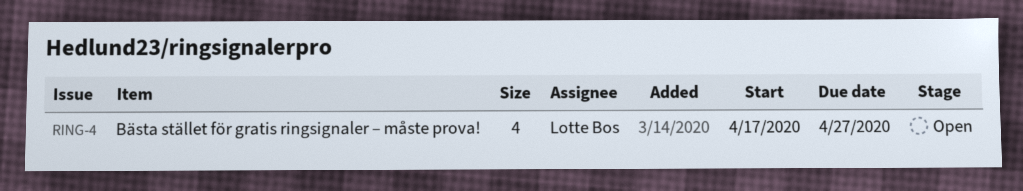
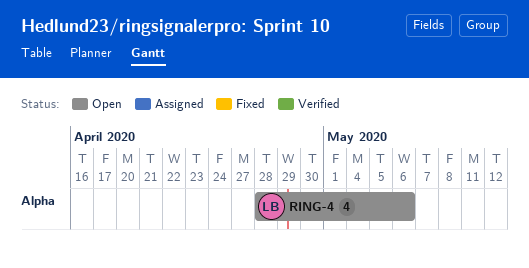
RING-4, start: Apr 17 -> Apr 28
RING-4, due: Apr 27 -> May 6

